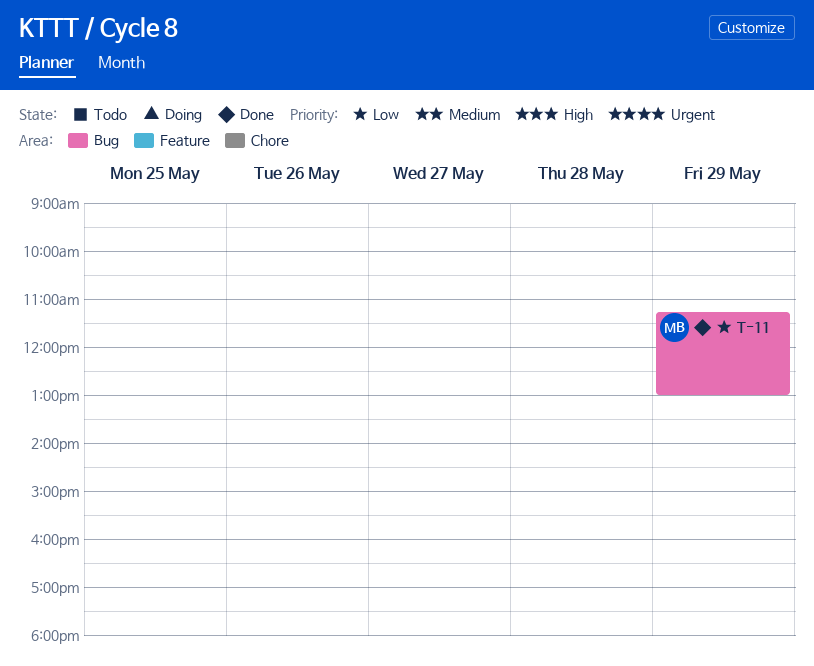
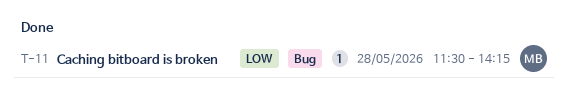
T-11, day: May 29 -> May 28
T-11, begins: 11:15 -> 11:30
T-11, ends: 13:00 -> 14:15

